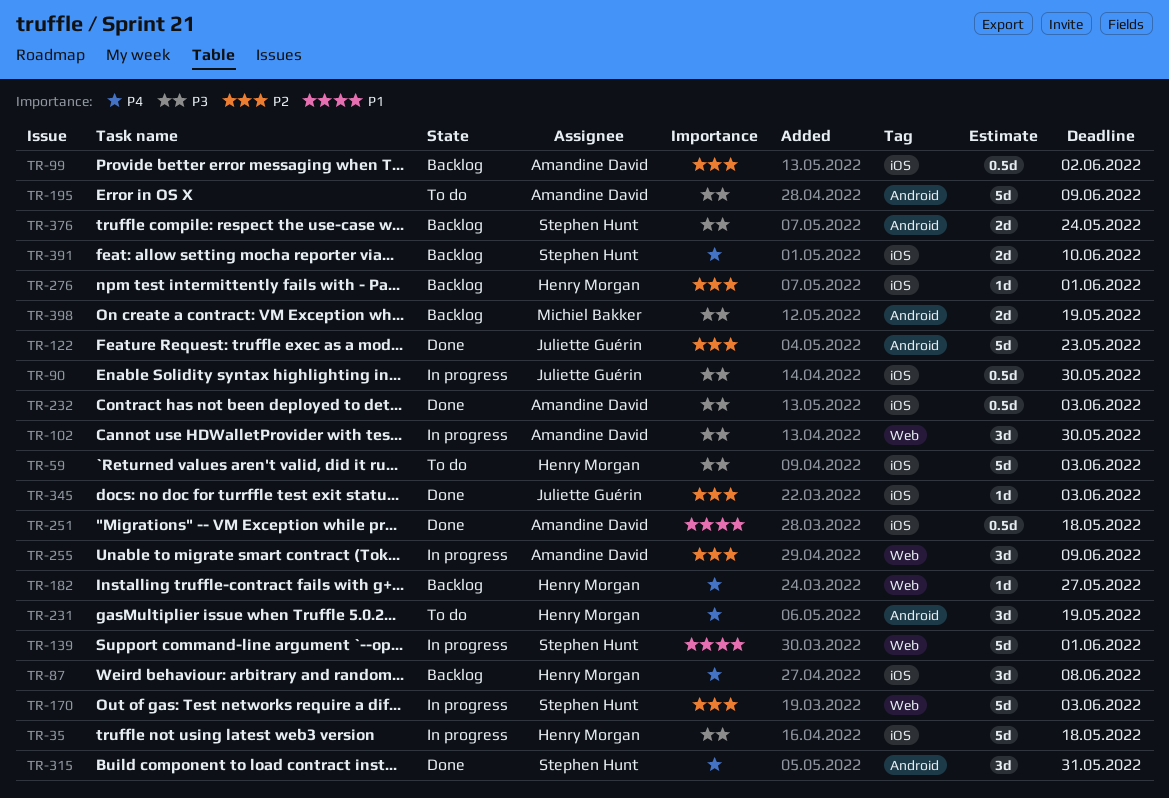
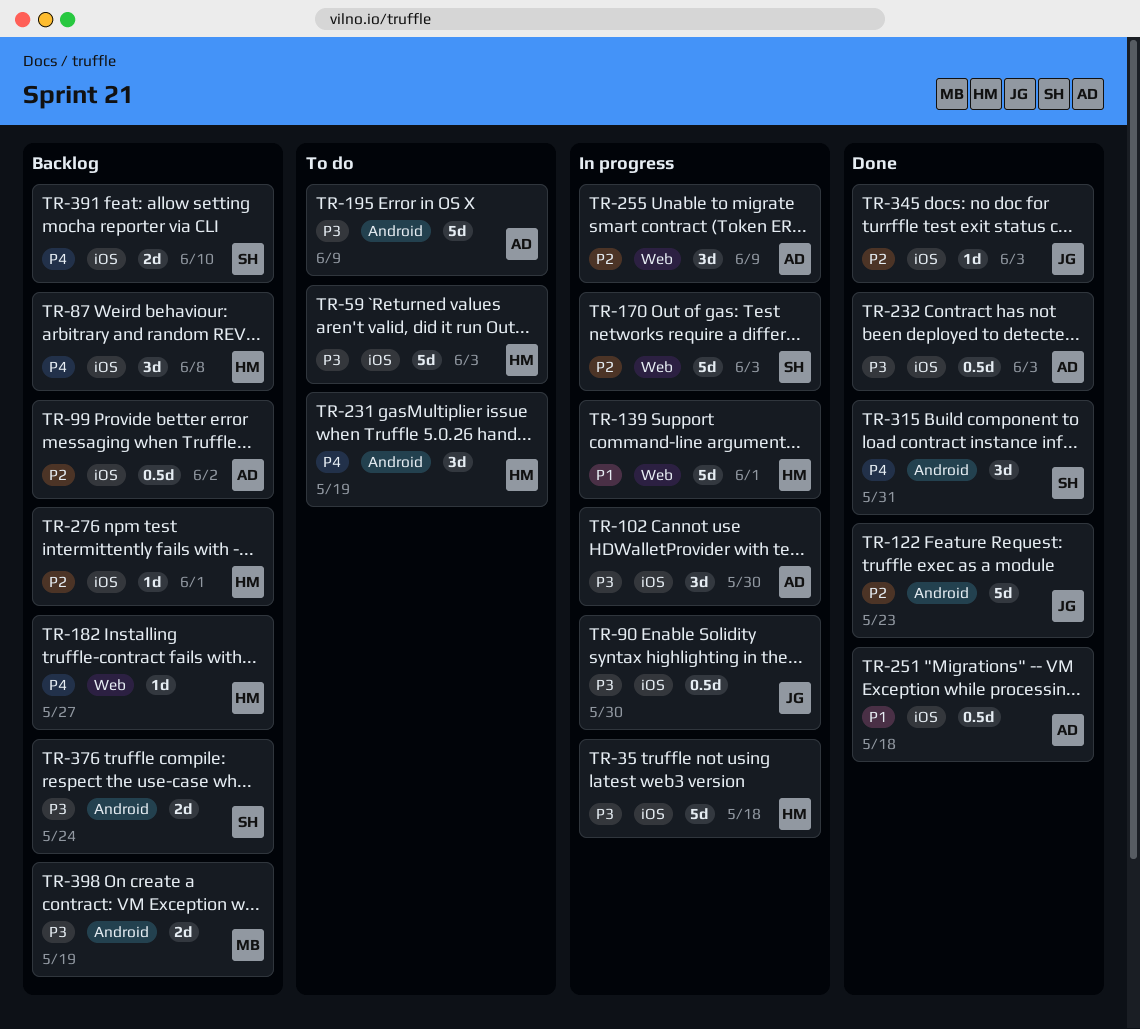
TR-102, label: Web -> iOS
TR-139, owner: Stephen Hunt -> Henry Morgan

